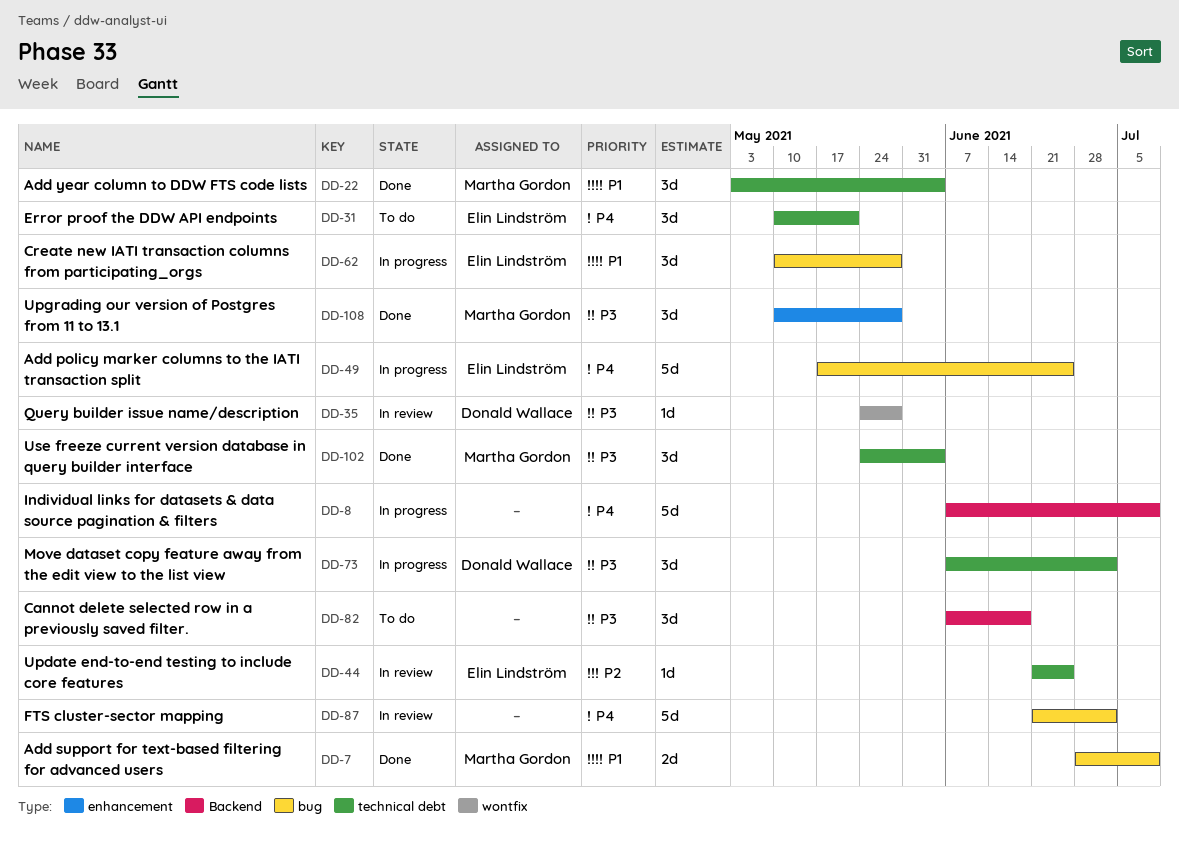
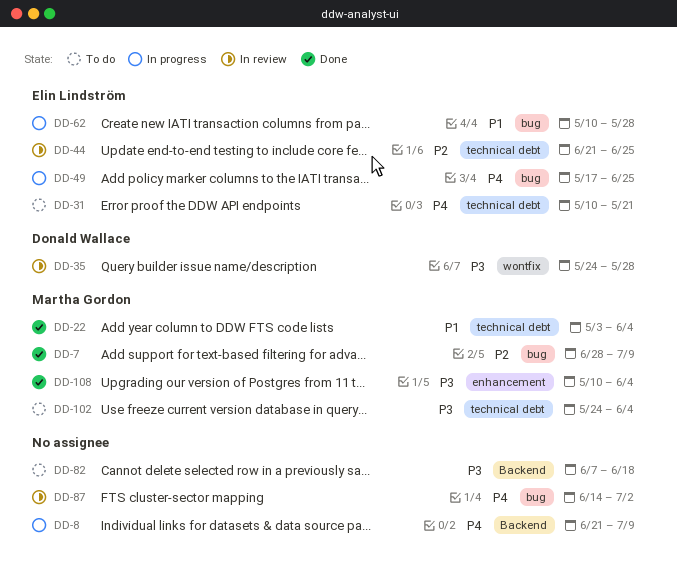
DD-7, priority: P1 -> P2
DD-8, start: Jun 7 -> Jun 21
DD-73: present -> none
DD-87, start: Jun 21 -> Jun 14
DD-102, status: Done -> To do
DD-108, due: May 28 -> Jun 4

